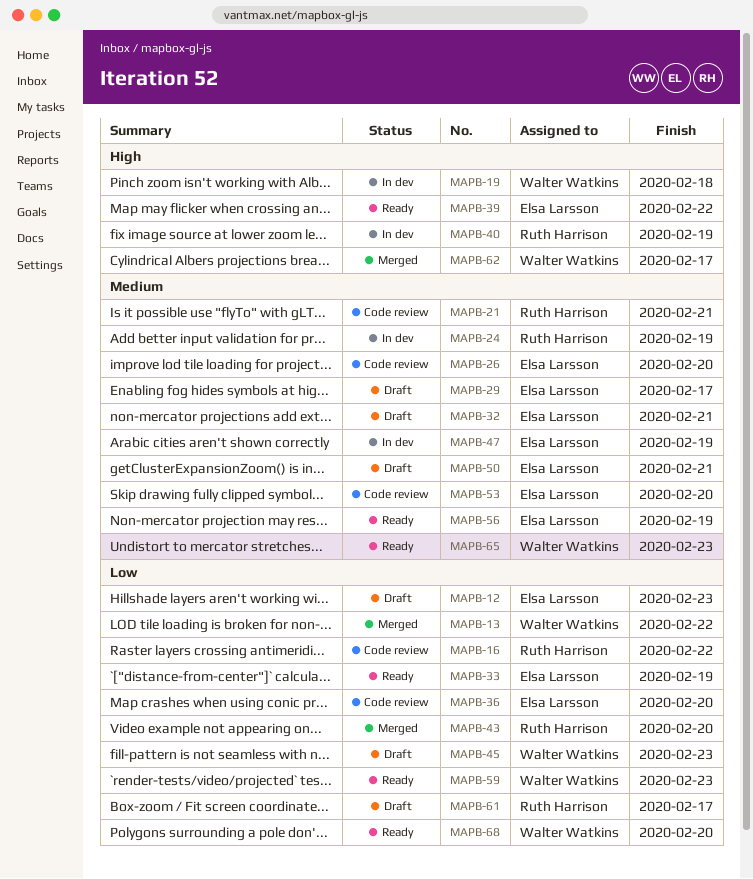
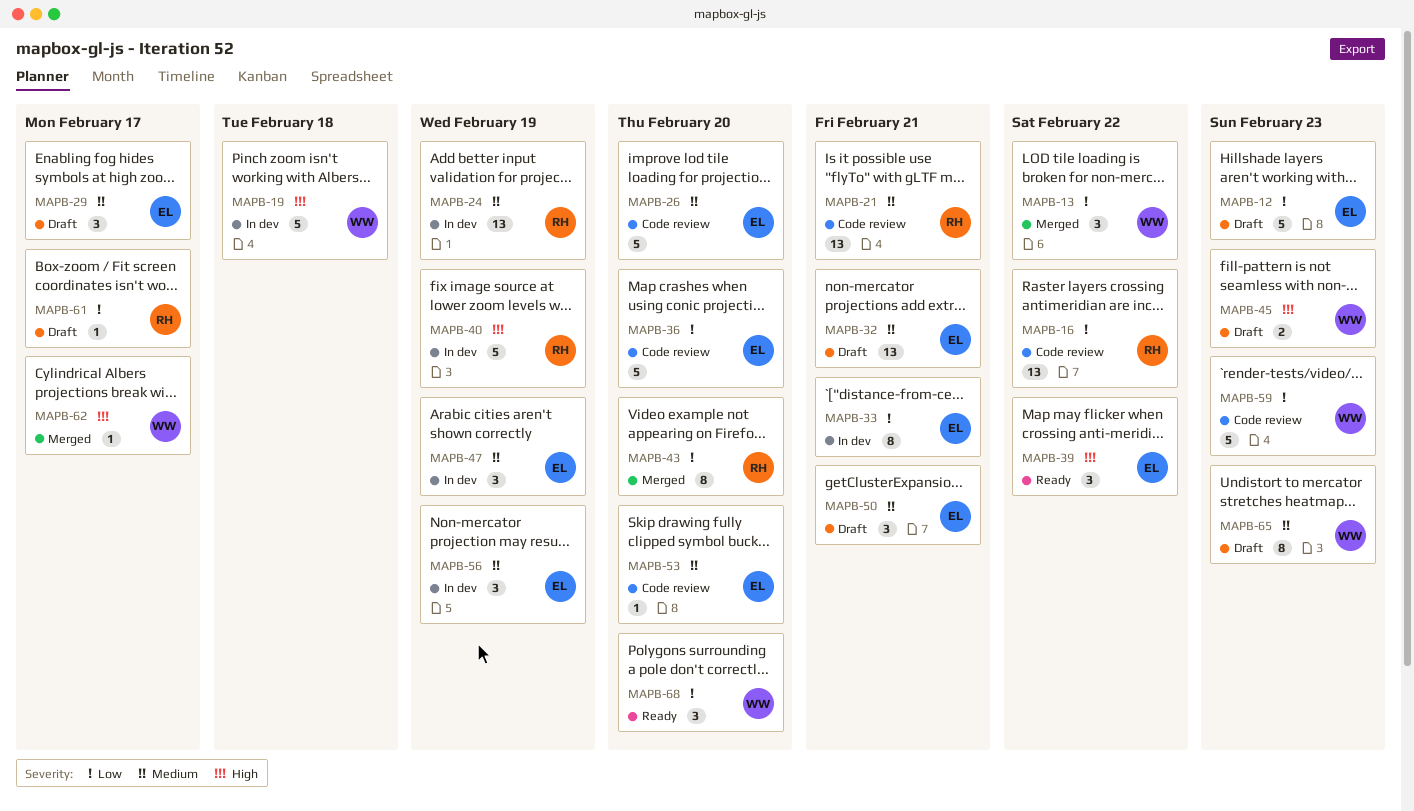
MAPB-33, status: Ready -> In dev
MAPB-33, due: Feb 19 -> Feb 21
MAPB-45, priority: Low -> High
MAPB-56, status: Ready -> In dev
MAPB-59, status: Ready -> Code review
MAPB-65, status: Ready -> Draft

